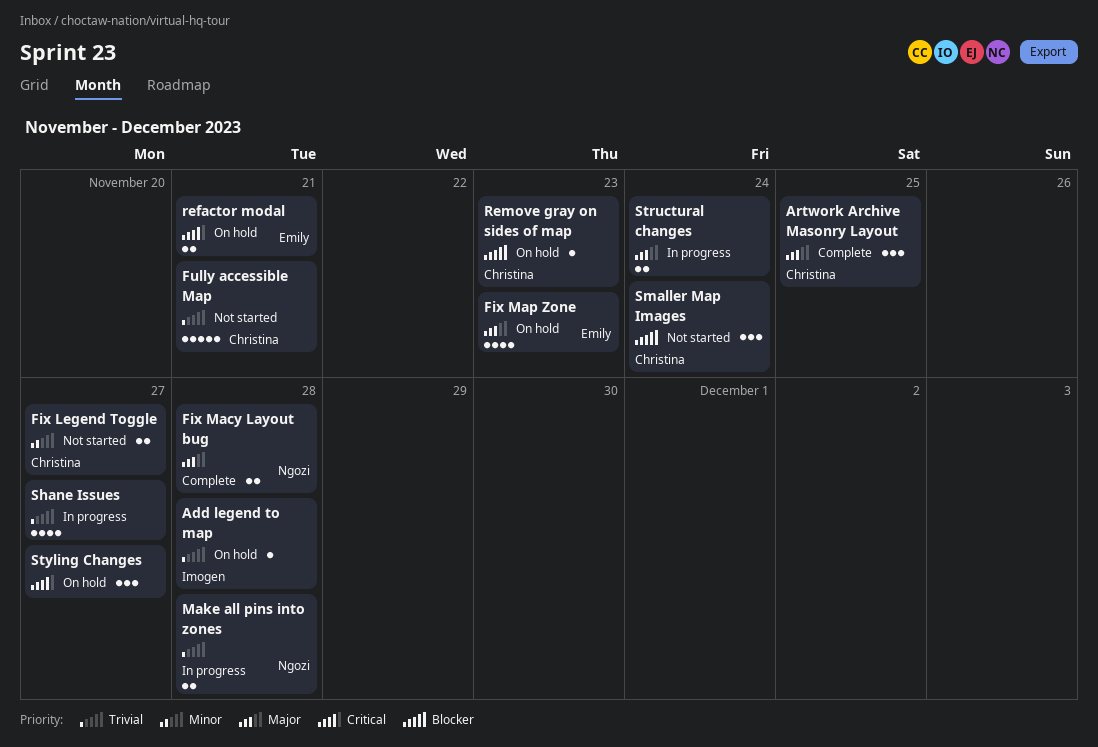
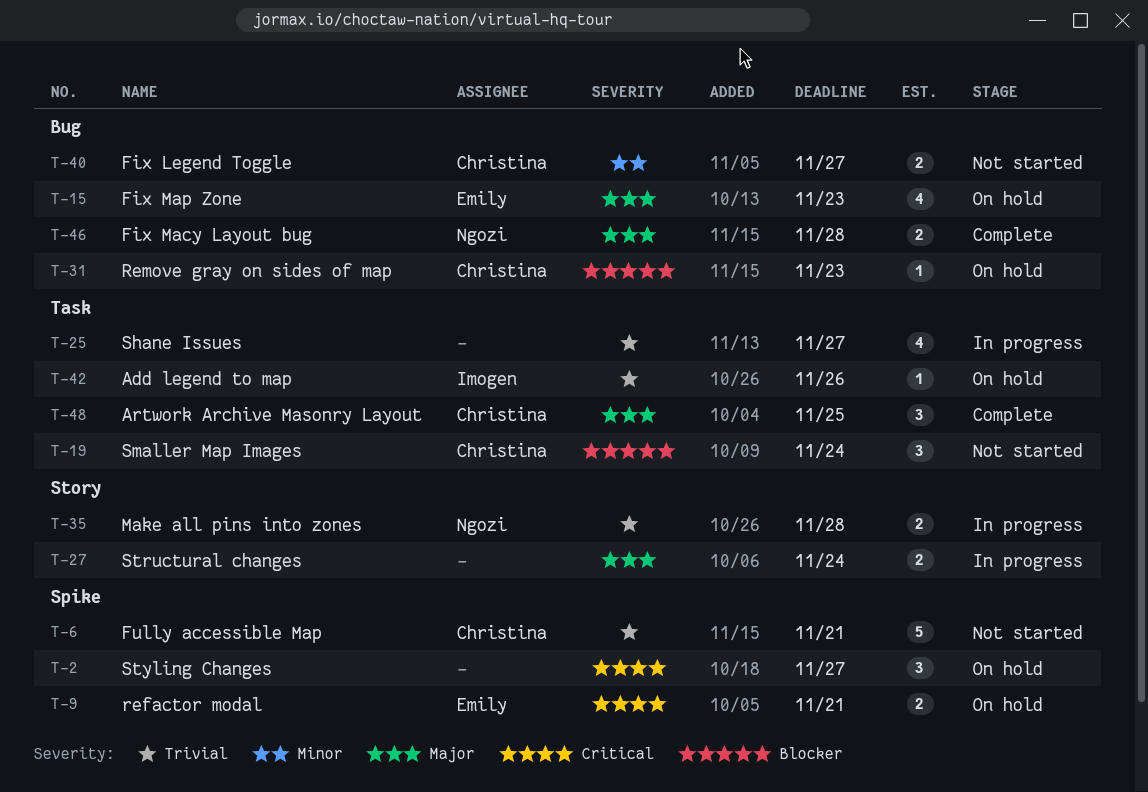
Add legend to map, due: Nov 28 -> Nov 26

